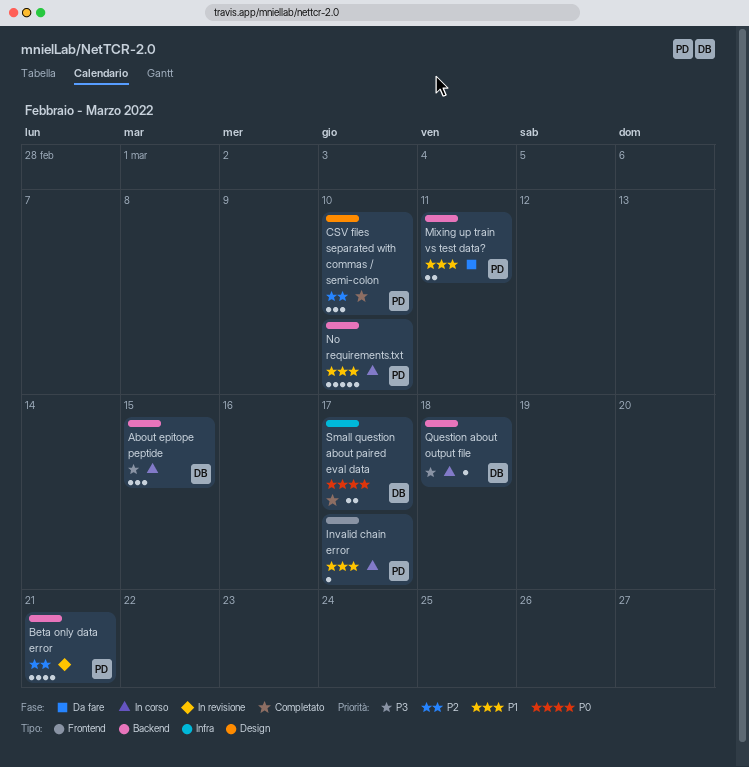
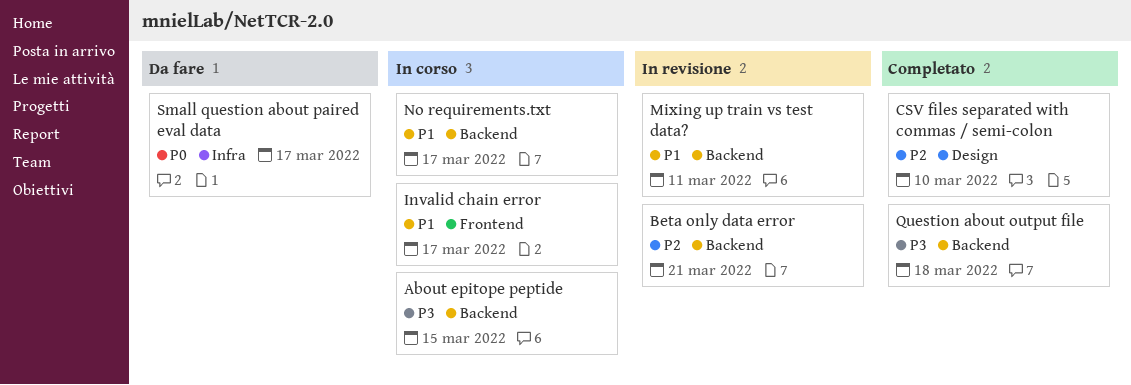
Mixing up train vs test data?, status: Da fare -> In revisione
No requirements.txt, due: Mar 10 -> Mar 17
Question about output file, status: In corso -> Completato
Small question about paired eval data, status: Completato -> Da fare

